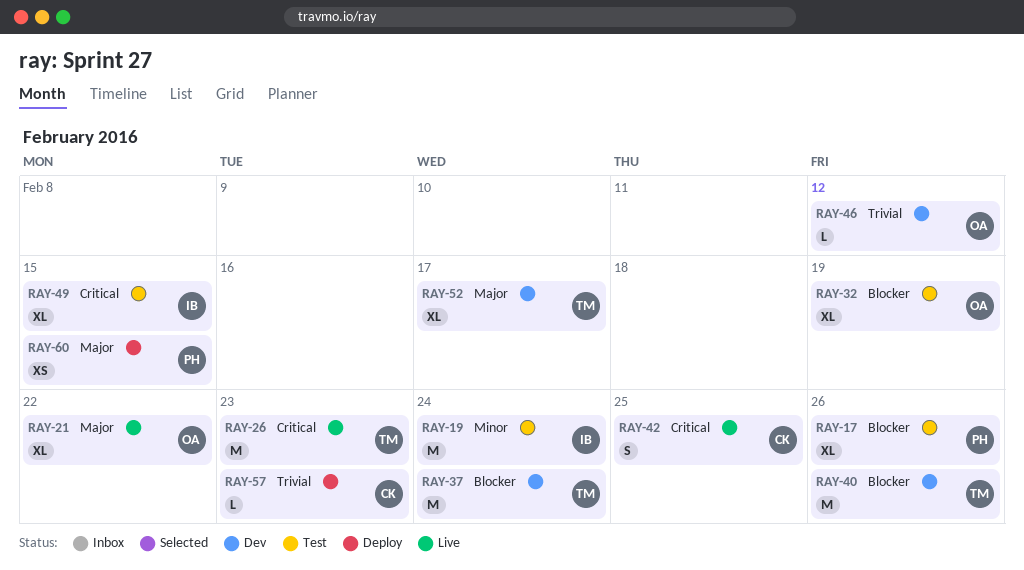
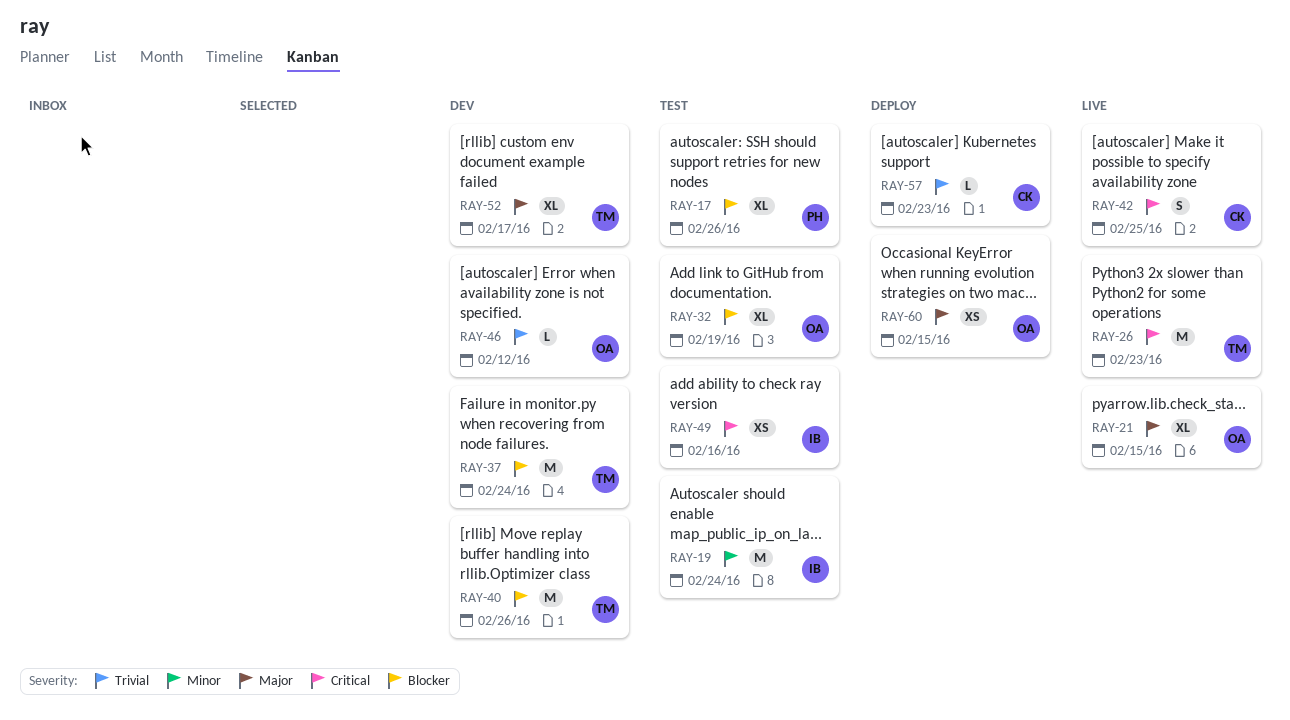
RAY-21, due: Feb 22 -> Feb 15
RAY-49, estimate: XL -> XS
RAY-49, due: Feb 15 -> Feb 16
RAY-60, owner: PH -> OA

